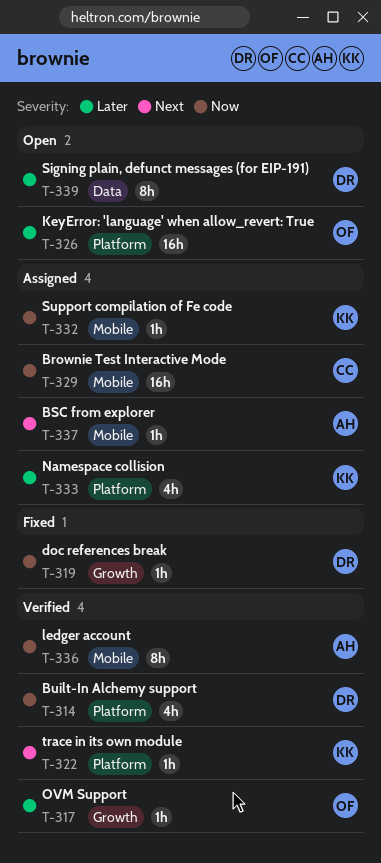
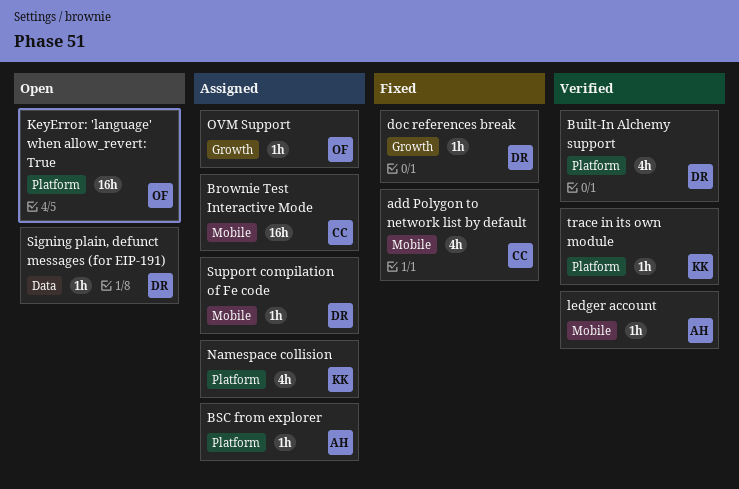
add Polygon to network list by default: none -> present
BSC from explorer, label: Mobile -> Platform
ledger account, estimate: 8h -> 1h
OVM Support, status: Verified -> Assigned
Signing plain, defunct messages (for EIP-191), estimate: 8h -> 1h
Support compilation of Fe code, owner: KK -> DR

